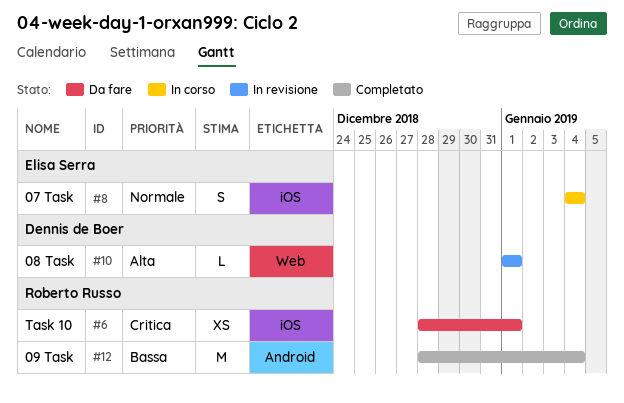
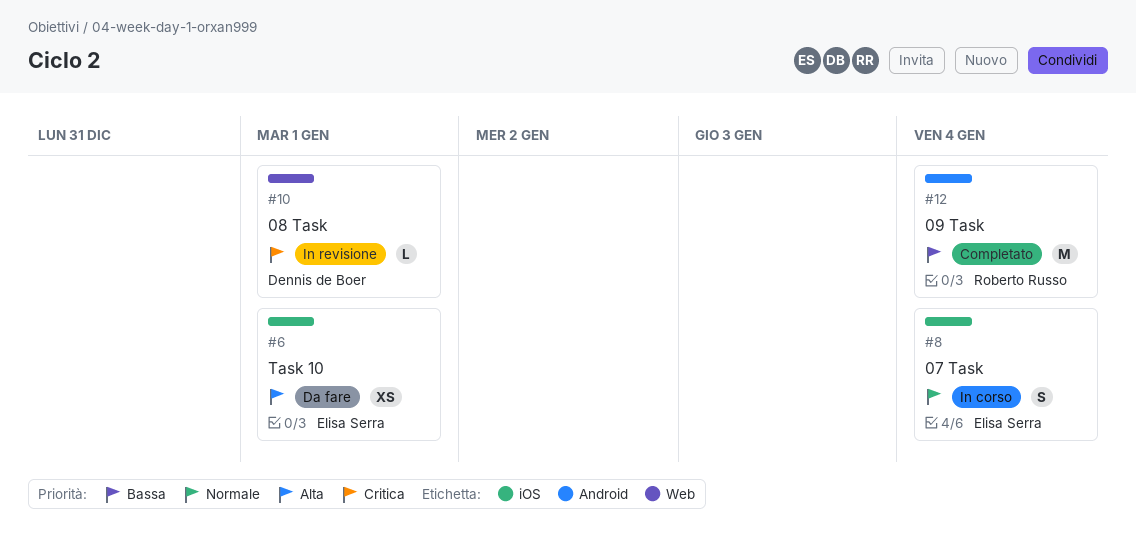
#6, owner: Roberto Russo -> Elisa Serra
#6, priority: Critica -> Alta
#10, priority: Alta -> Critica

